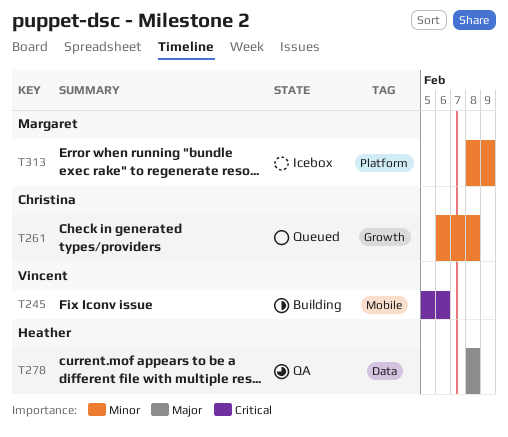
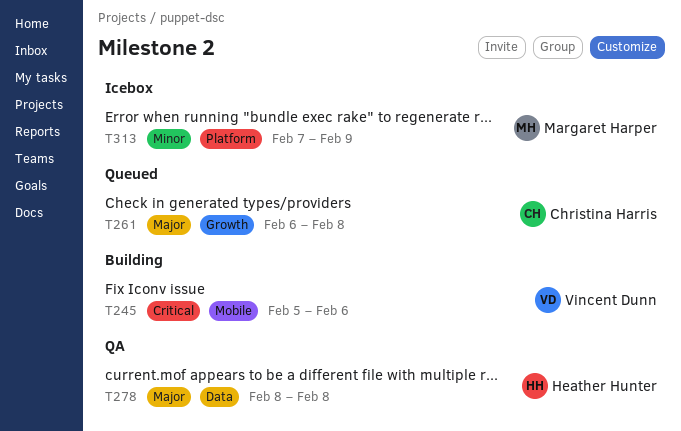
T261, priority: Minor -> Major
T313, start: Feb 8 -> Feb 7

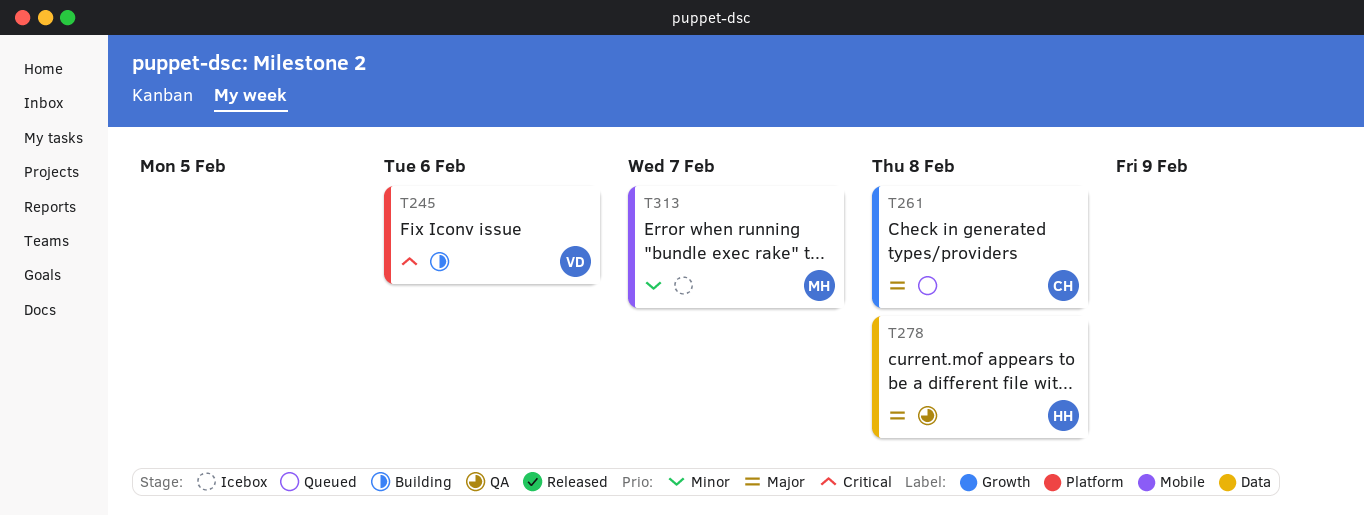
T245, label: Mobile -> Platform
T313, label: Platform -> Mobile
T313, due: Feb 9 -> Feb 7

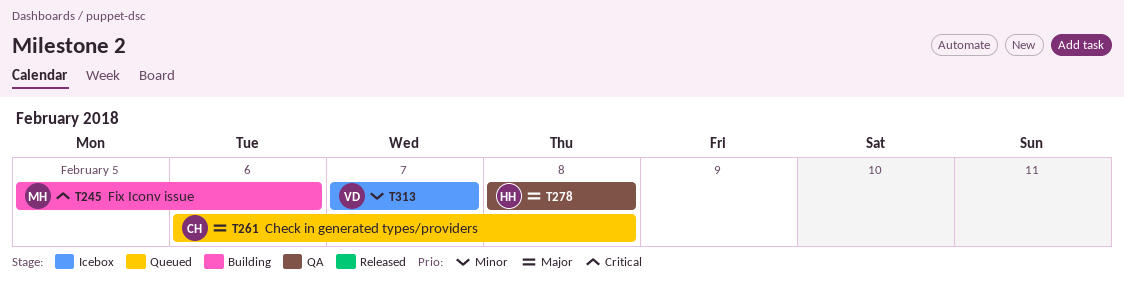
T245, owner: VD -> MH
T313, owner: MH -> VD

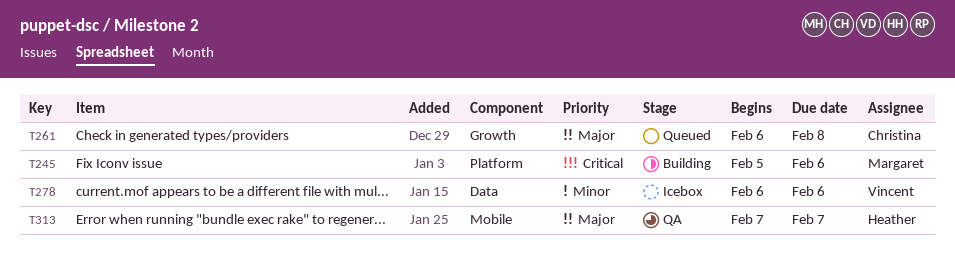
T278, status: QA -> Icebox
T278, owner: Heather -> Vincent
T278, priority: Major -> Minor
T278, start: Feb 8 -> Feb 6
T278, due: Feb 8 -> Feb 6
T313, status: Icebox -> QA
T313, owner: Vincent -> Heather
T313, priority: Minor -> Major

